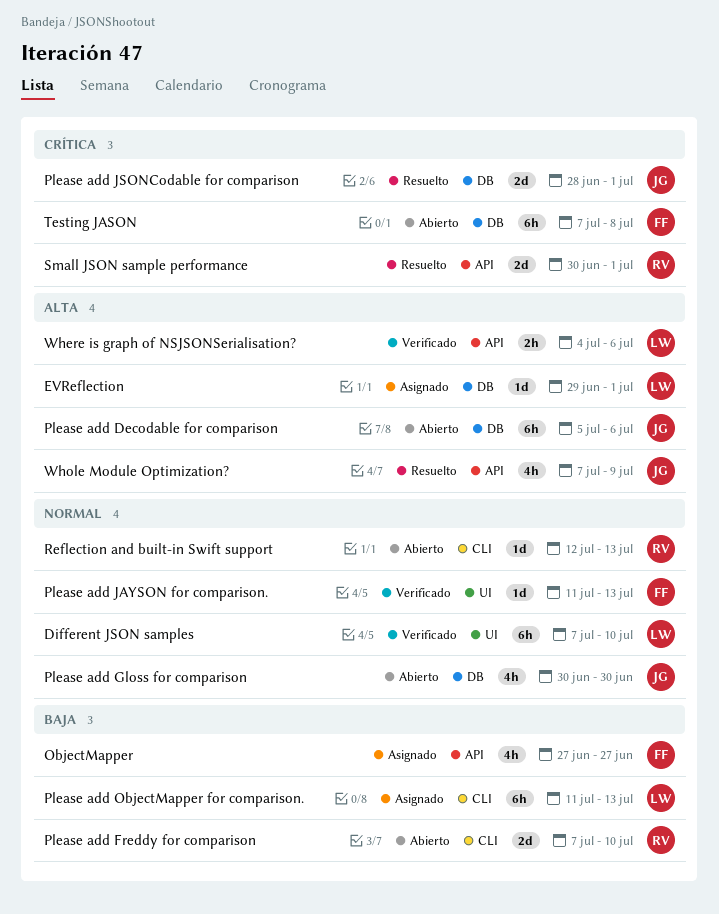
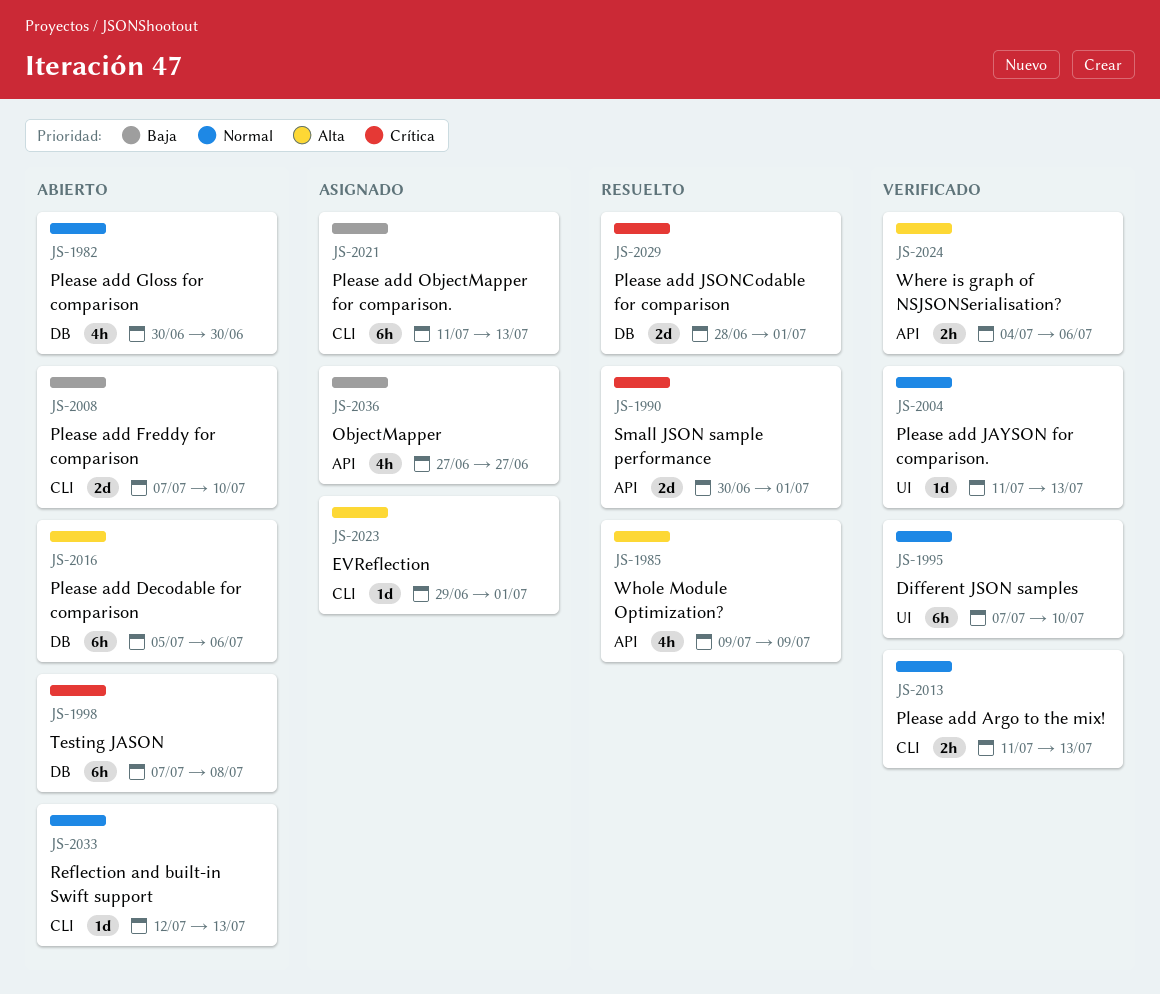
EVReflection, label: DB -> CLI
Please add Argo to the mix!: none -> present
Whole Module Optimization?, start: Jul 7 -> Jul 9

